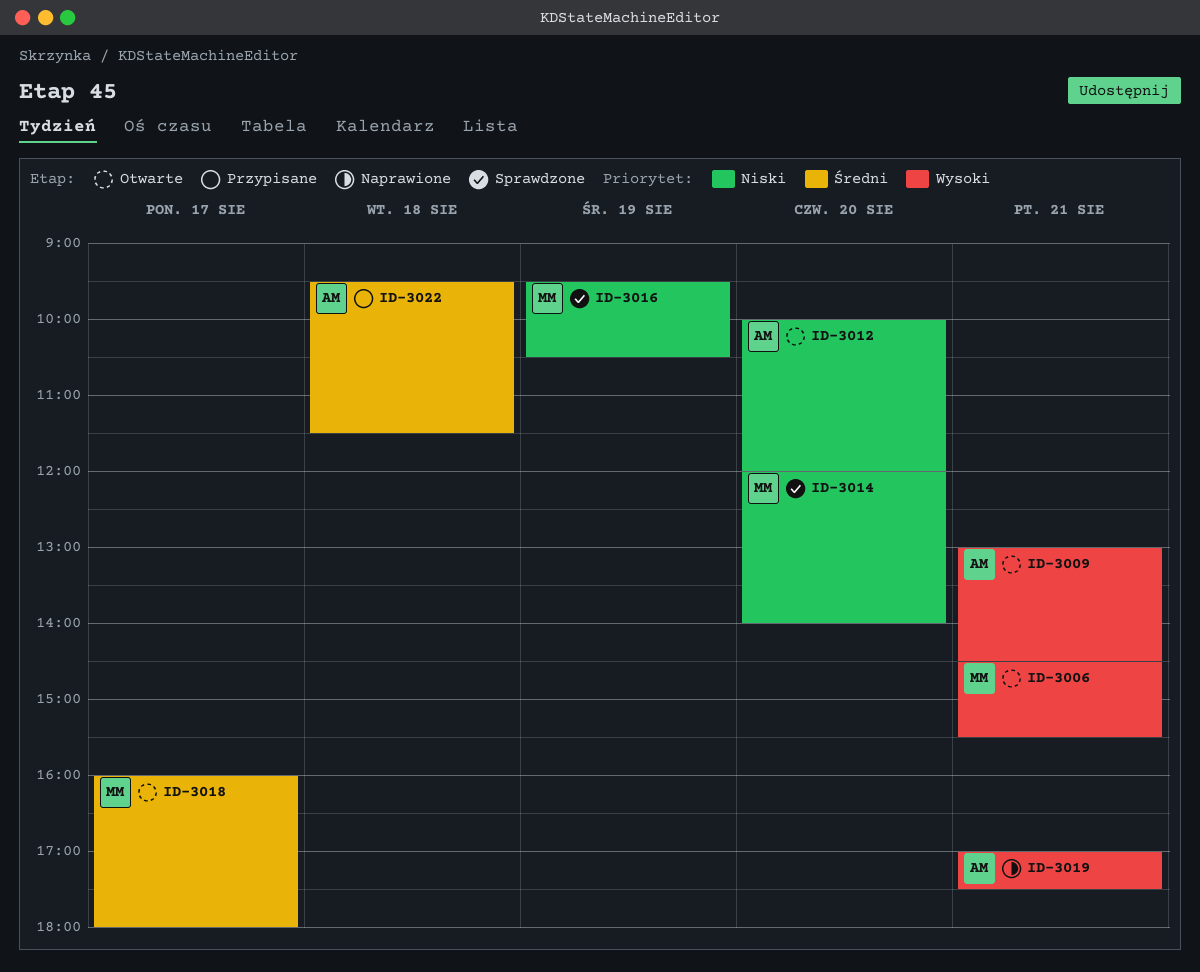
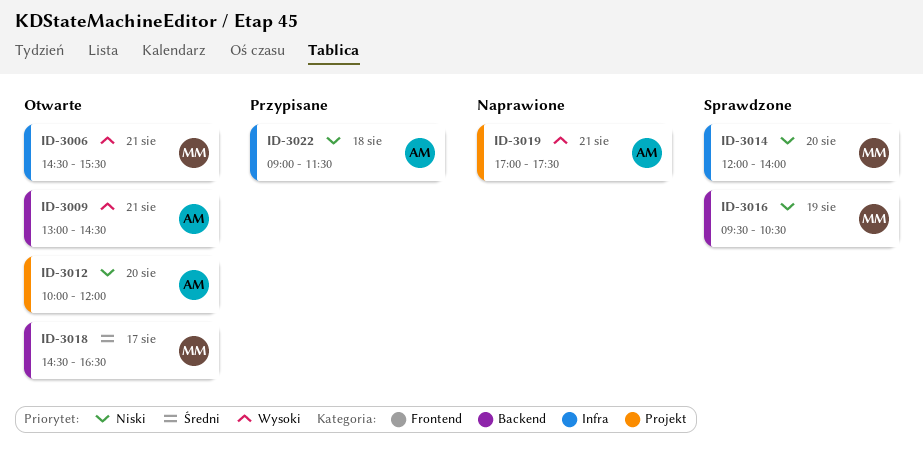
ID-3018, begins: 16:00 -> 14:30
ID-3018, ends: 18:00 -> 16:30
ID-3022, priority: Średni -> Niski
ID-3022, begins: 09:30 -> 09:00

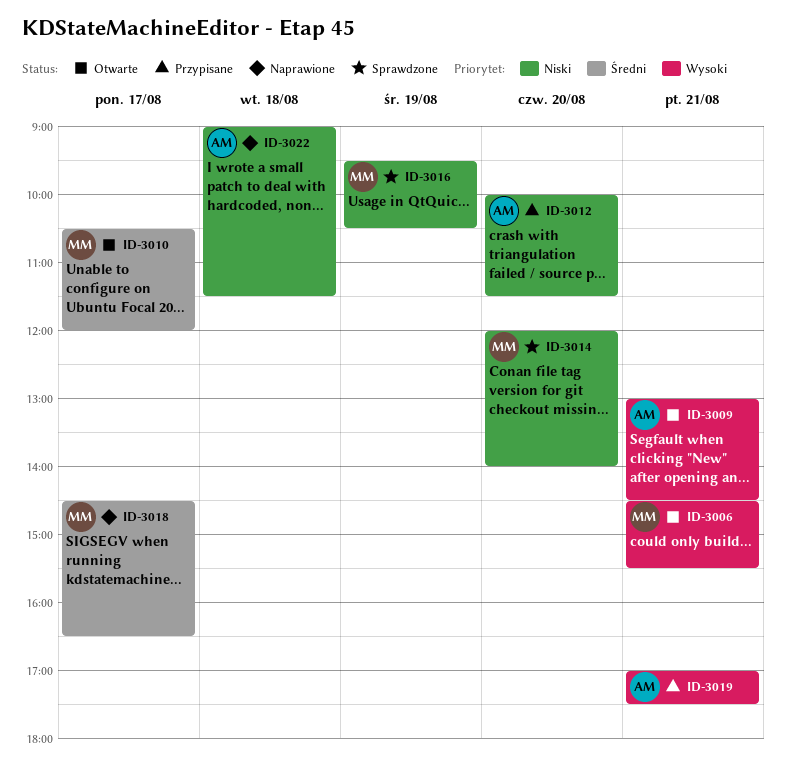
ID-3010: none -> present
ID-3012, status: Otwarte -> Przypisane
ID-3012, ends: 12:00 -> 11:30
ID-3018, status: Otwarte -> Naprawione
ID-3019, status: Naprawione -> Przypisane
ID-3022, status: Przypisane -> Naprawione

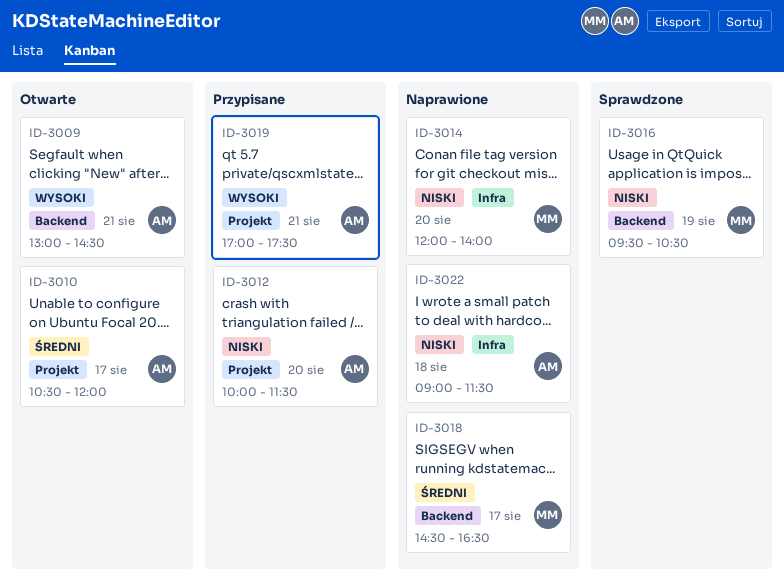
ID-3006: present -> none
ID-3010, owner: MM -> AM
ID-3014, status: Sprawdzone -> Naprawione

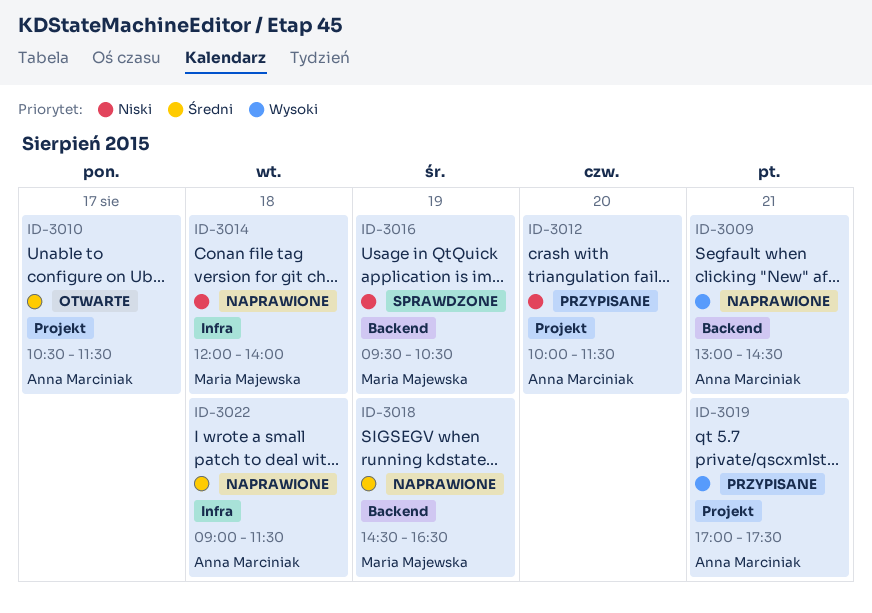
ID-3009, status: Otwarte -> Naprawione
ID-3010, ends: 12:00 -> 11:30
ID-3014, day: Aug 20 -> Aug 18
ID-3018, day: Aug 17 -> Aug 19
ID-3022, priority: Niski -> Średni

